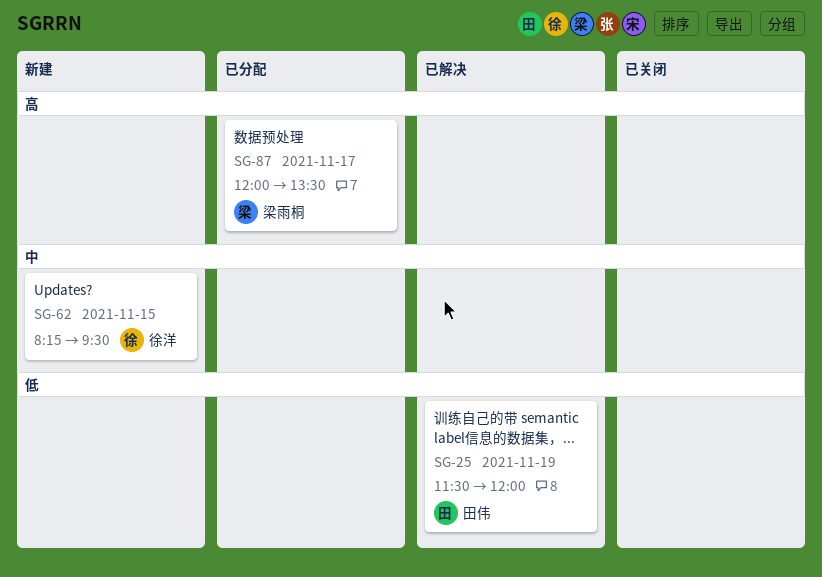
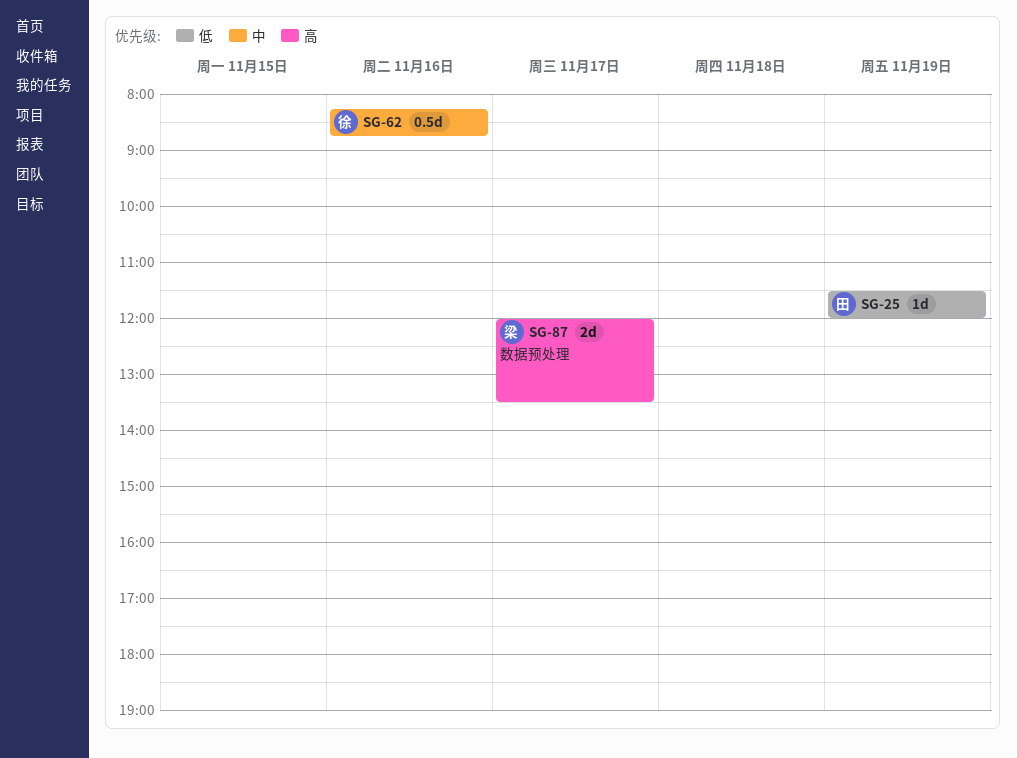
SG-62, day: Nov 15 -> Nov 16
SG-62, ends: 09:30 -> 08:45

